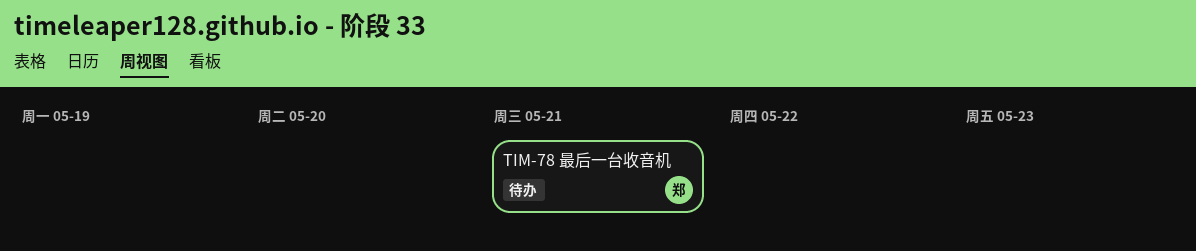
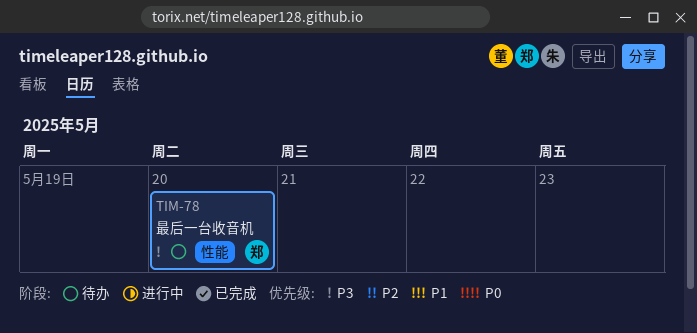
TIM-78, due: May 21 -> May 20

